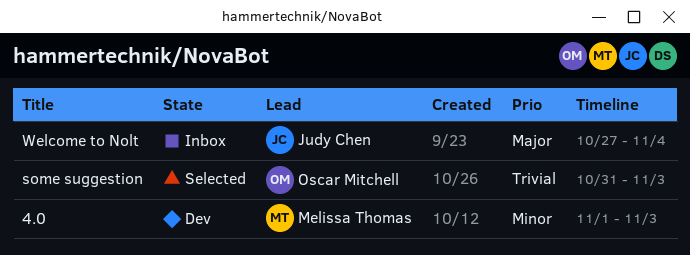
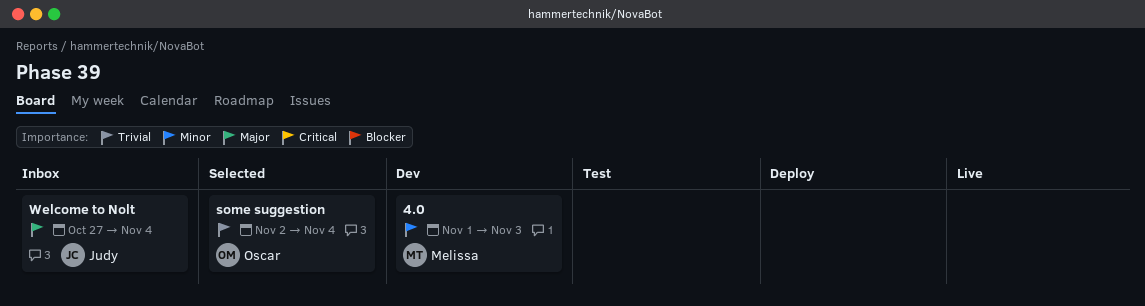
some suggestion, start: Oct 31 -> Nov 2
some suggestion, due: Nov 3 -> Nov 4

